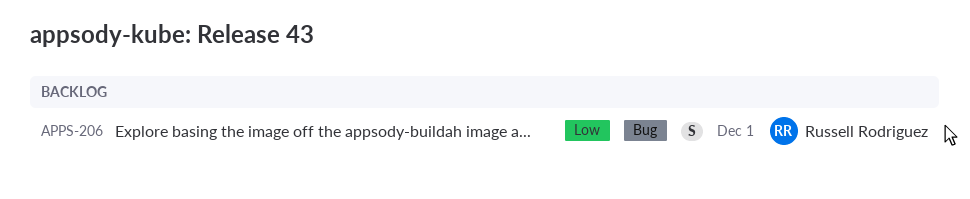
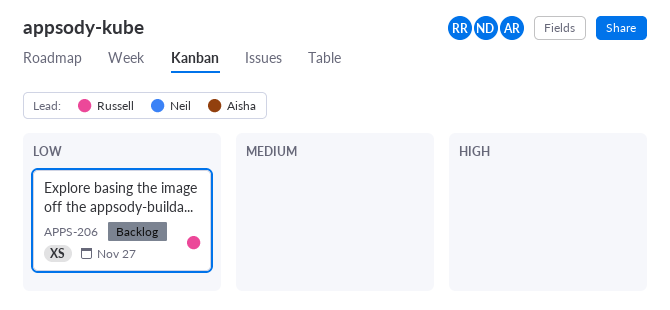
APPS-206, estimate: S -> XS
APPS-206, due: Dec 1 -> Nov 27

